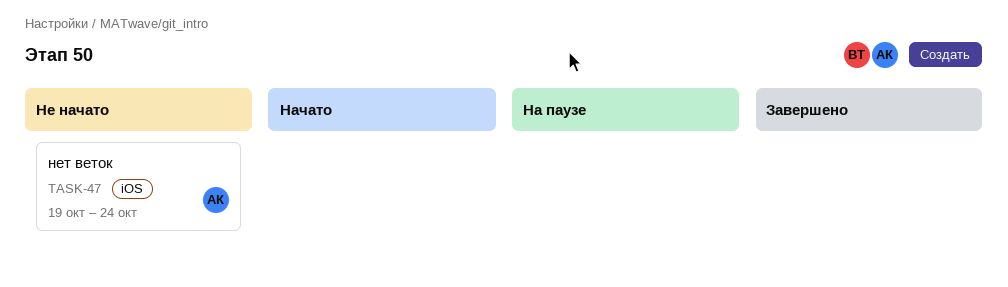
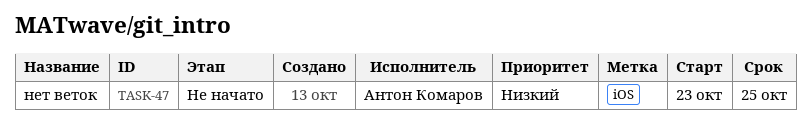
TASK-47, start: Oct 19 -> Oct 23
TASK-47, due: Oct 24 -> Oct 25

